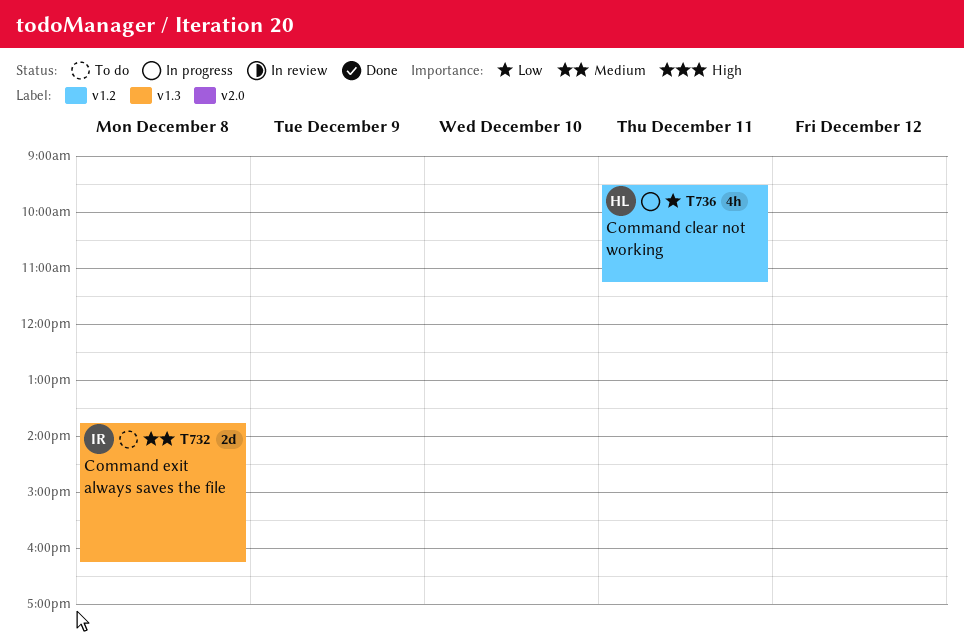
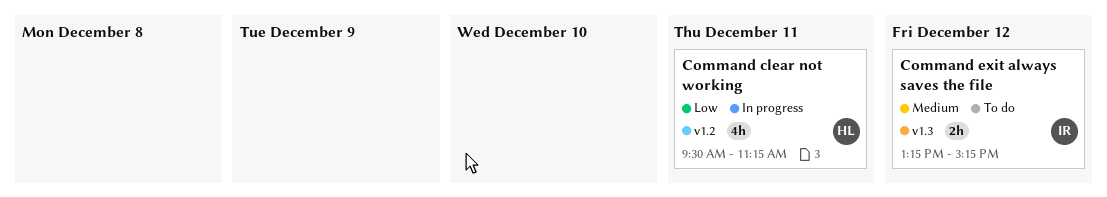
Command exit always saves the file, estimate: 2d -> 2h
Command exit always saves the file, day: Dec 8 -> Dec 12
Command exit always saves the file, begins: 13:45 -> 13:15
Command exit always saves the file, ends: 16:15 -> 15:15

